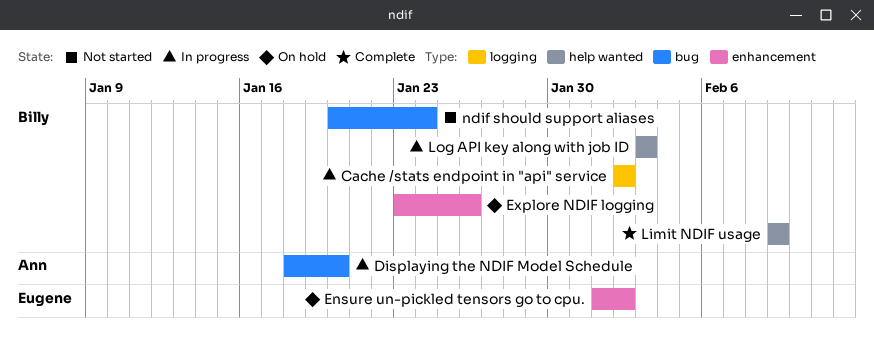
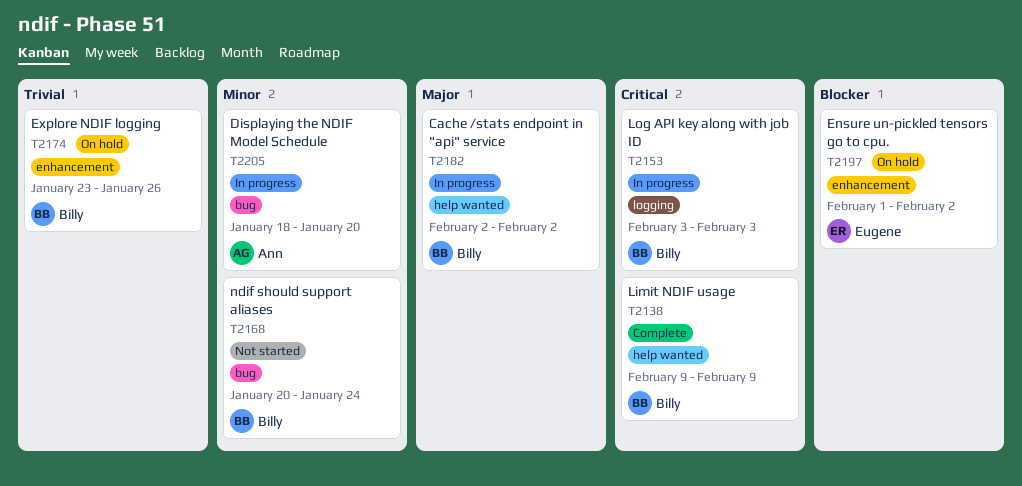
Cache /stats endpoint in "api" service, label: logging -> help wanted
Log API key along with job ID, label: help wanted -> logging

